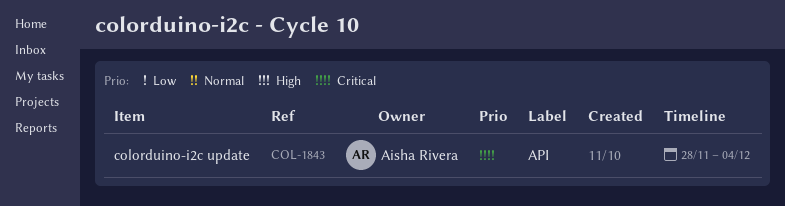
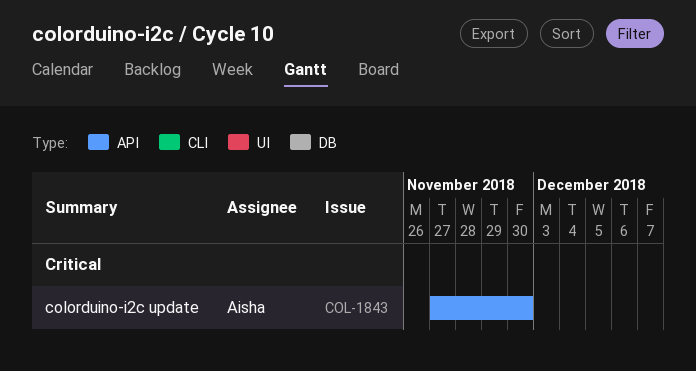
COL-1843, start: Nov 28 -> Nov 27
COL-1843, due: Dec 4 -> Nov 30

